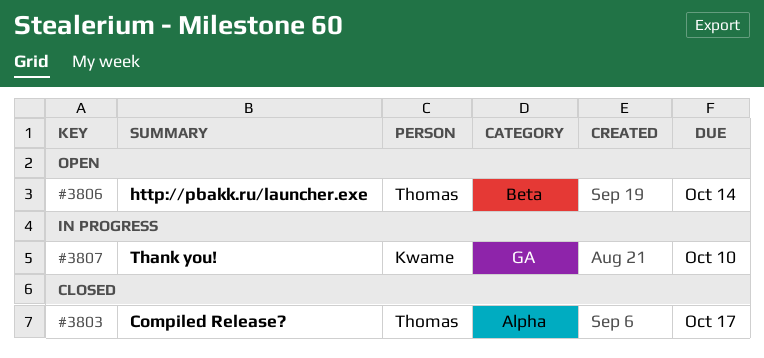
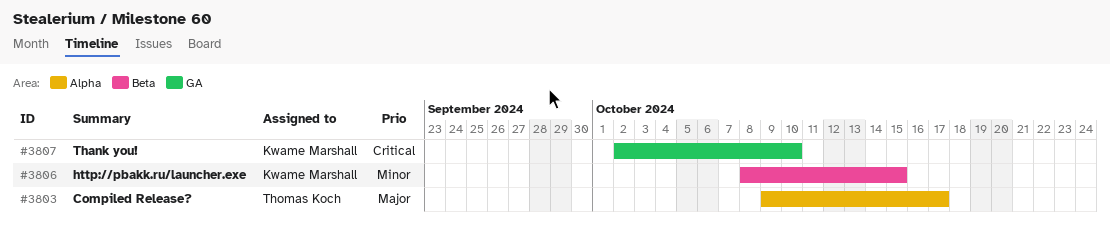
#3806, owner: Thomas Koch -> Kwame Marshall
#3806, due: Oct 14 -> Oct 15

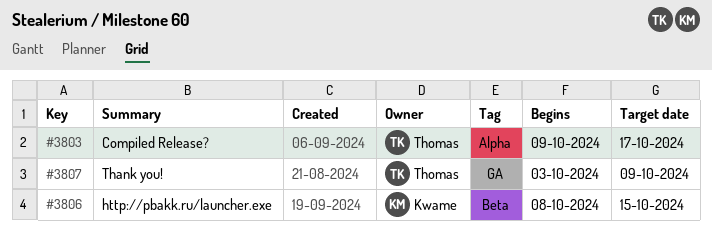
#3807, owner: Kwame Marshall -> Thomas Koch
#3807, start: Oct 2 -> Oct 3
#3807, due: Oct 10 -> Oct 9

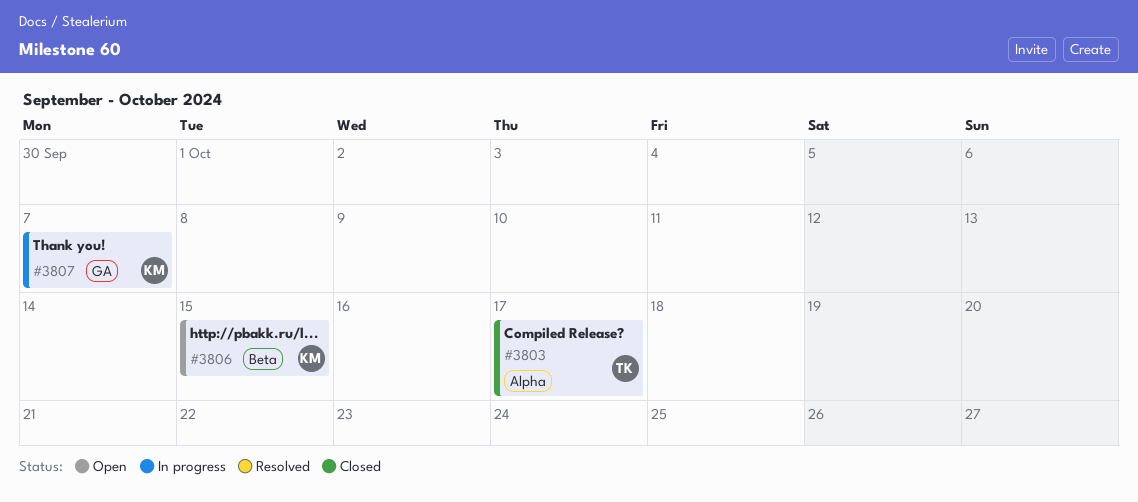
#3807, owner: Thomas -> Kwame
#3807, due: Oct 9 -> Oct 7

